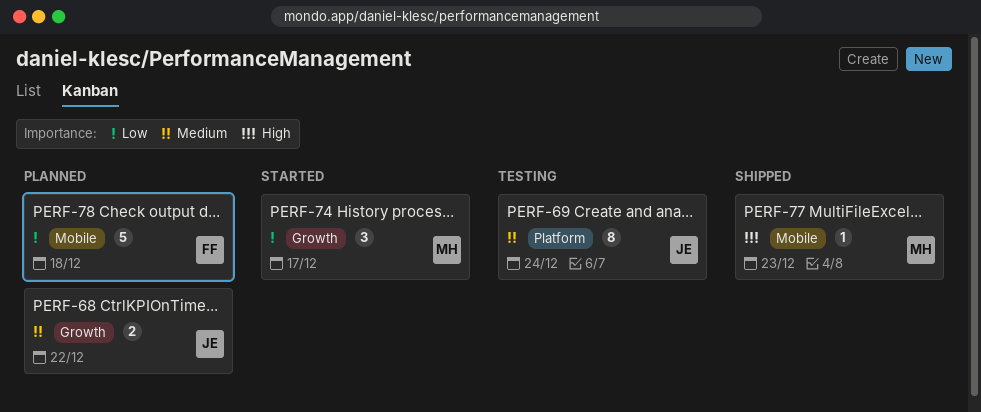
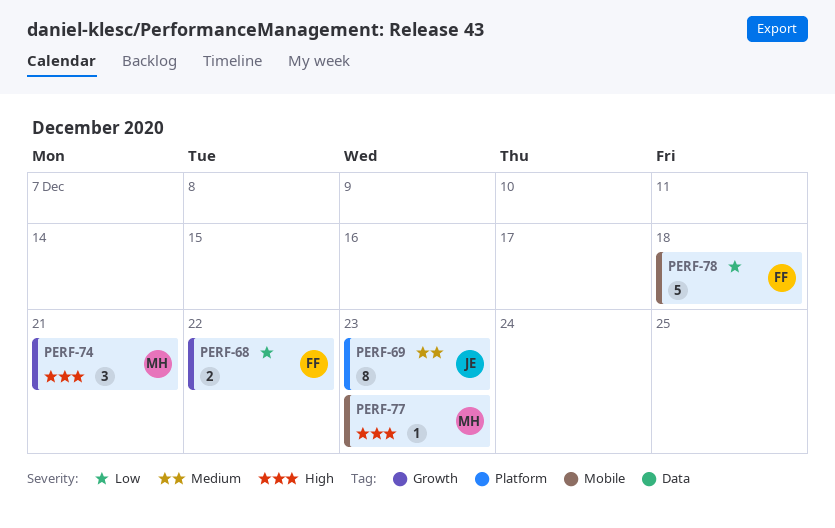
PERF-68, owner: JE -> FF
PERF-68, priority: Medium -> Low
PERF-69, due: Dec 24 -> Dec 23
PERF-74, priority: Low -> High
PERF-74, due: Dec 17 -> Dec 21

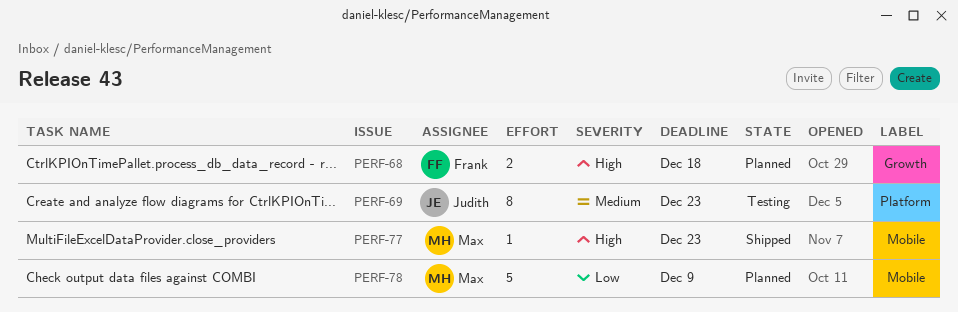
PERF-68, priority: Low -> High
PERF-68, due: Dec 22 -> Dec 18
PERF-74: present -> none
PERF-78, owner: Frank -> Max
PERF-78, due: Dec 18 -> Dec 9

